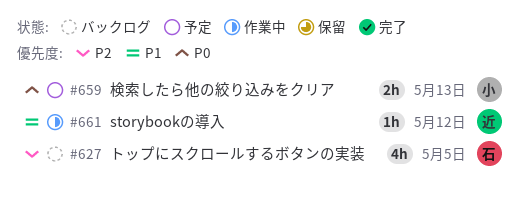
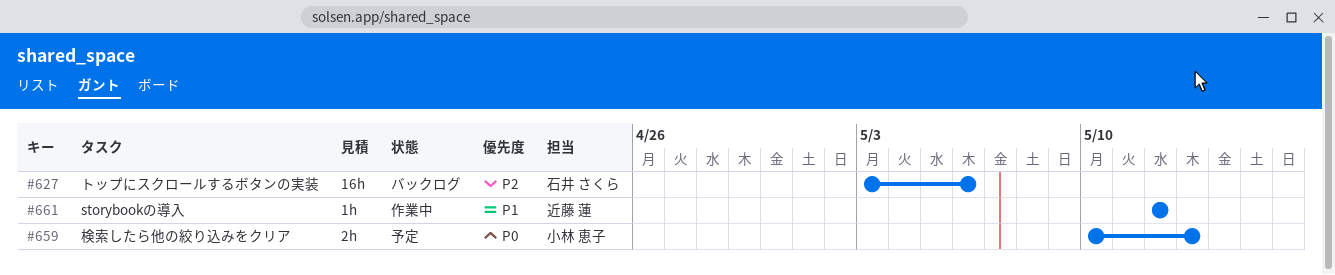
#627, estimate: 4h -> 16h
#627, due: May 5 -> May 6

